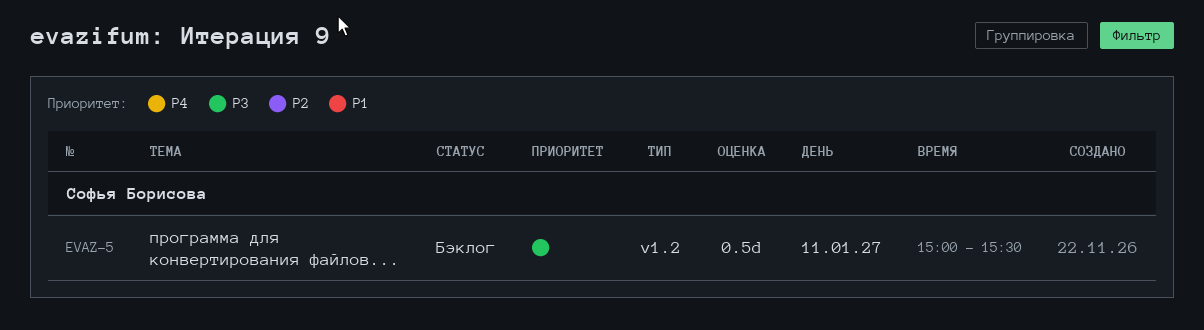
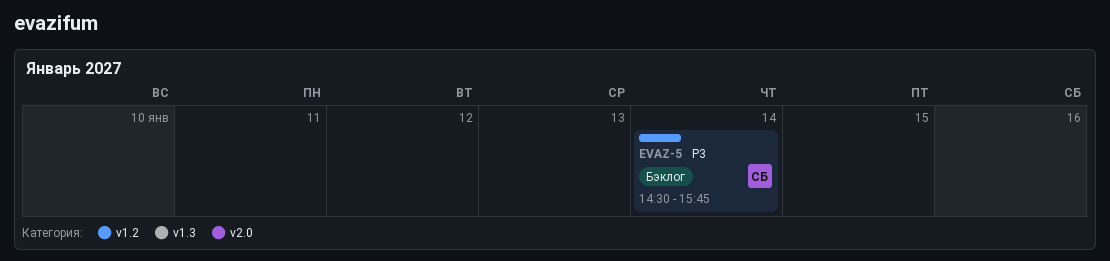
EVAZ-5, day: Jan 11 -> Jan 14
EVAZ-5, begins: 15:00 -> 14:30
EVAZ-5, ends: 15:30 -> 15:45

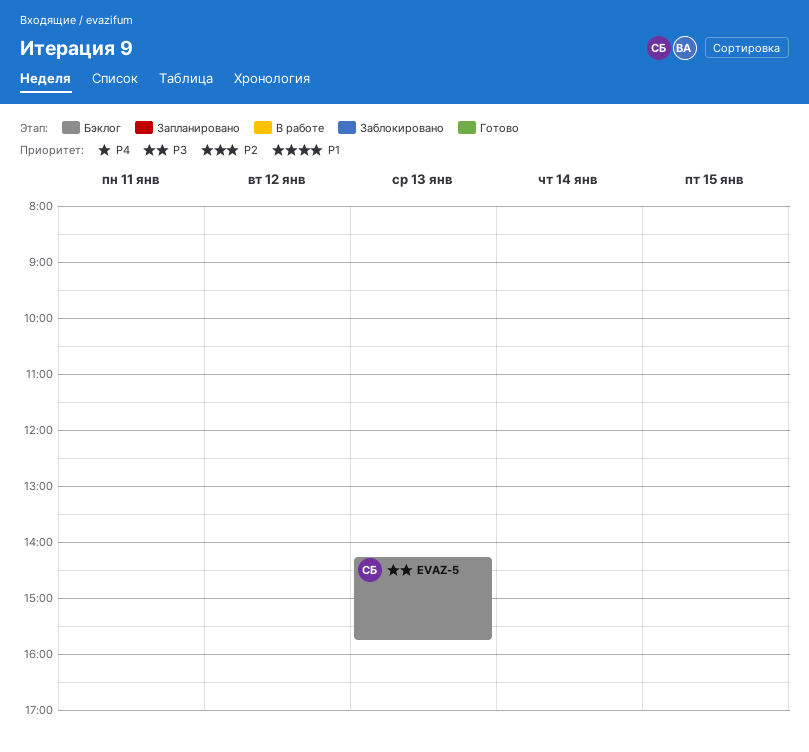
EVAZ-5, day: Jan 14 -> Jan 13
EVAZ-5, begins: 14:30 -> 14:15

